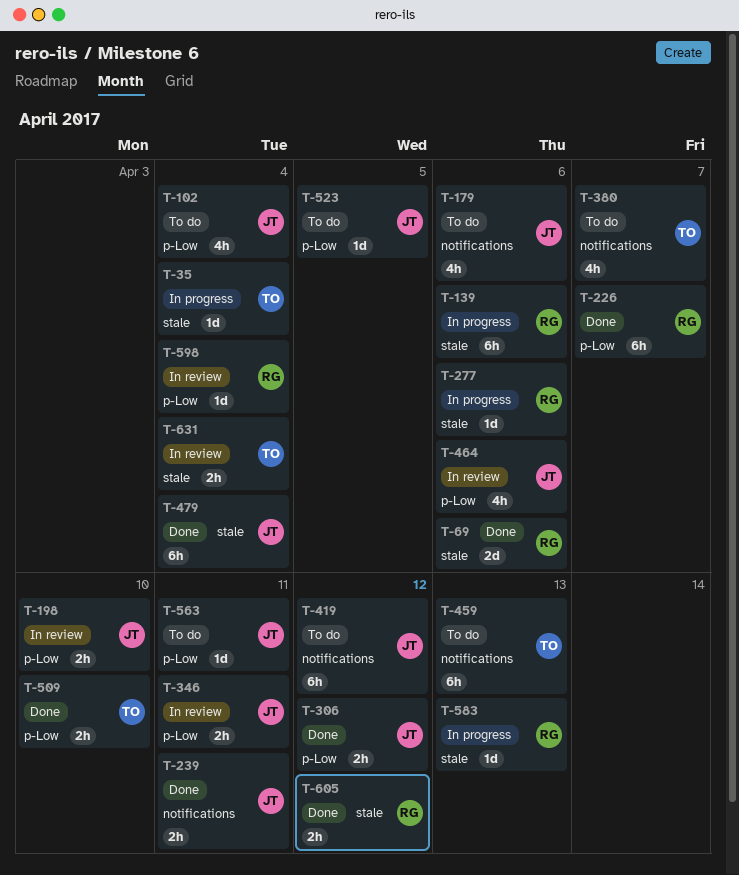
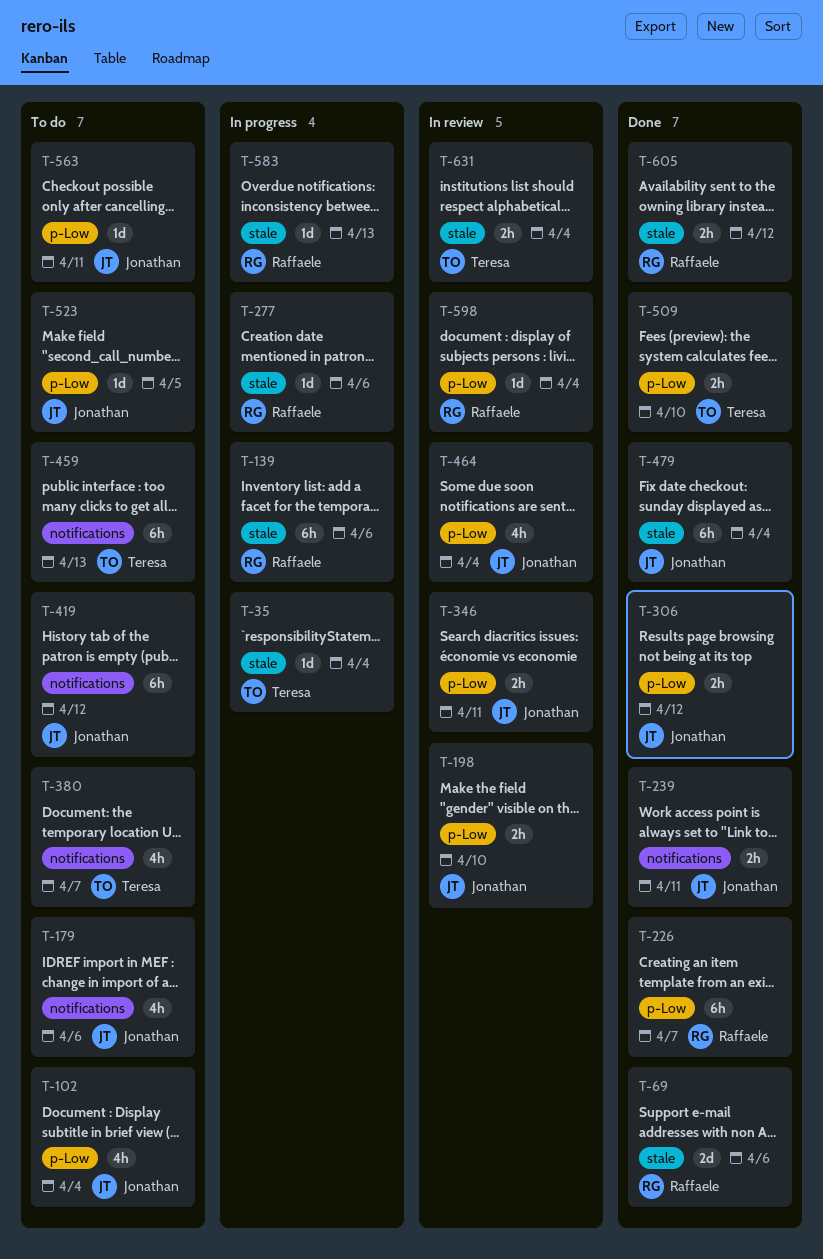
T-464, due: Apr 6 -> Apr 4

